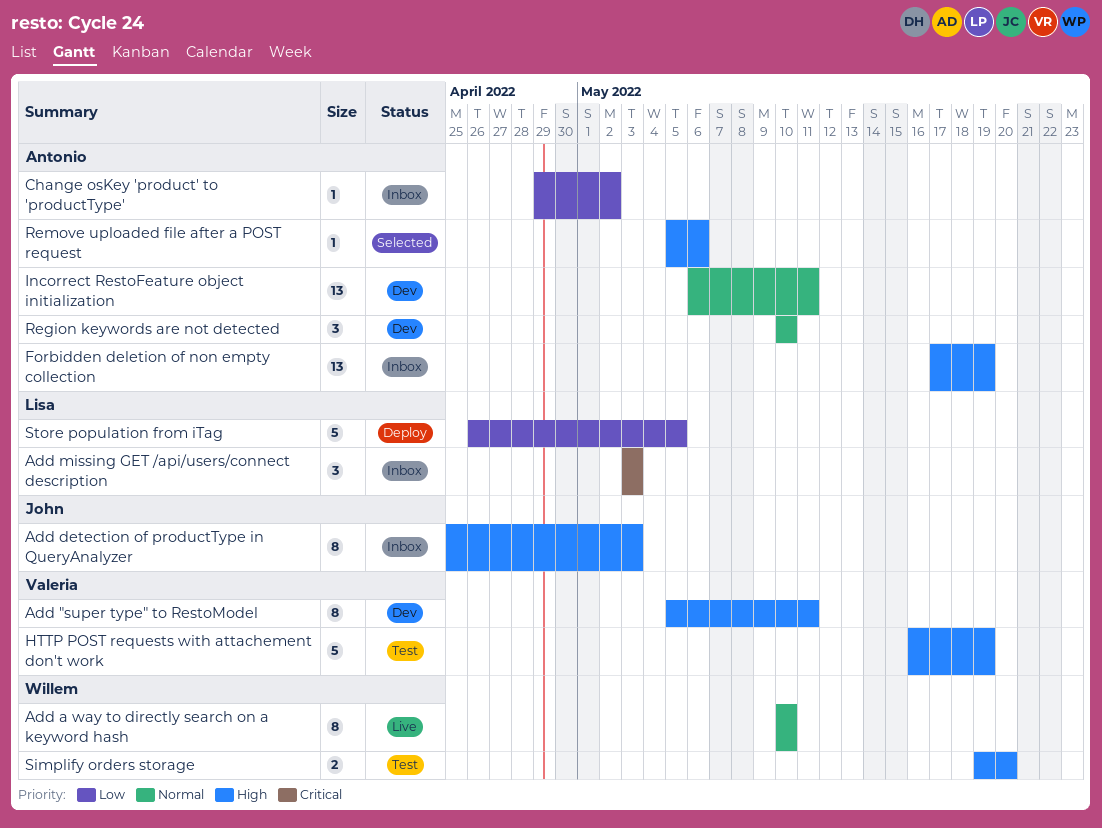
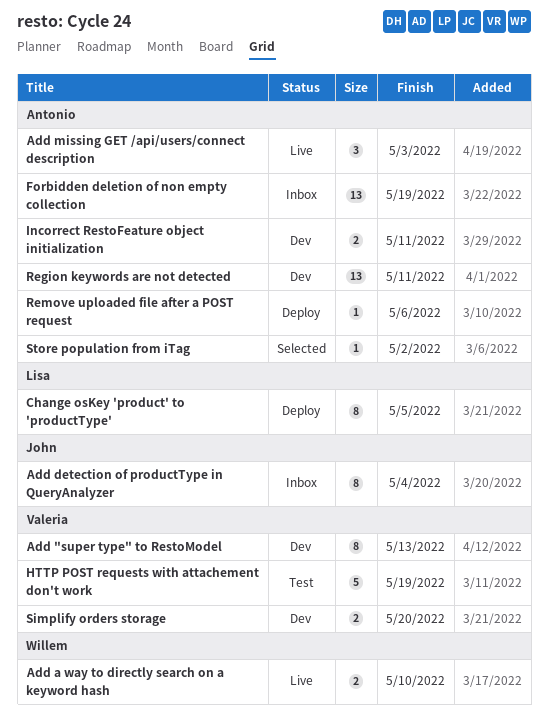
Add "super type" to RestoModel, due: May 11 -> May 13
Add a way to directly search on a keyword hash, estimate: 8 -> 2
Add detection of productType in QueryAnalyzer, due: May 3 -> May 4
Add missing GET /api/users/connect description, status: Inbox -> Live
Add missing GET /api/users/connect description, owner: Lisa -> Antonio
Change osKey 'product' to 'productType', status: Inbox -> Deploy
Change osKey 'product' to 'productType', owner: Antonio -> Lisa
Change osKey 'product' to 'productType', estimate: 1 -> 8
Change osKey 'product' to 'productType', due: May 2 -> May 5
Incorrect RestoFeature object initialization, estimate: 13 -> 2
Region keywords are not detected, estimate: 3 -> 13
Region keywords are not detected, due: May 10 -> May 11
Remove uploaded file after a POST request, status: Selected -> Deploy
Simplify orders storage, status: Test -> Dev
Simplify orders storage, owner: Willem -> Valeria
Store population from iTag, status: Deploy -> Selected
Store population from iTag, owner: Lisa -> Antonio
Store population from iTag, estimate: 5 -> 1
Store population from iTag, due: May 5 -> May 2

